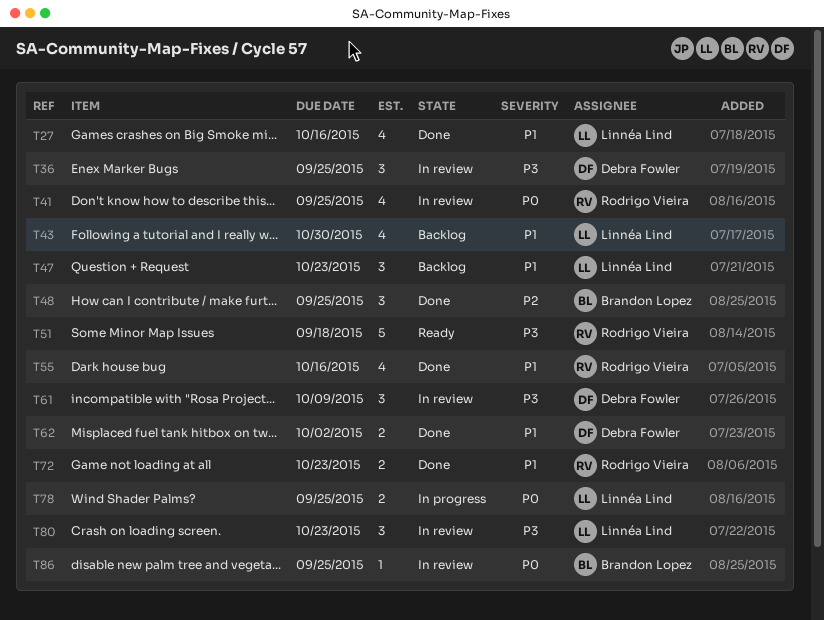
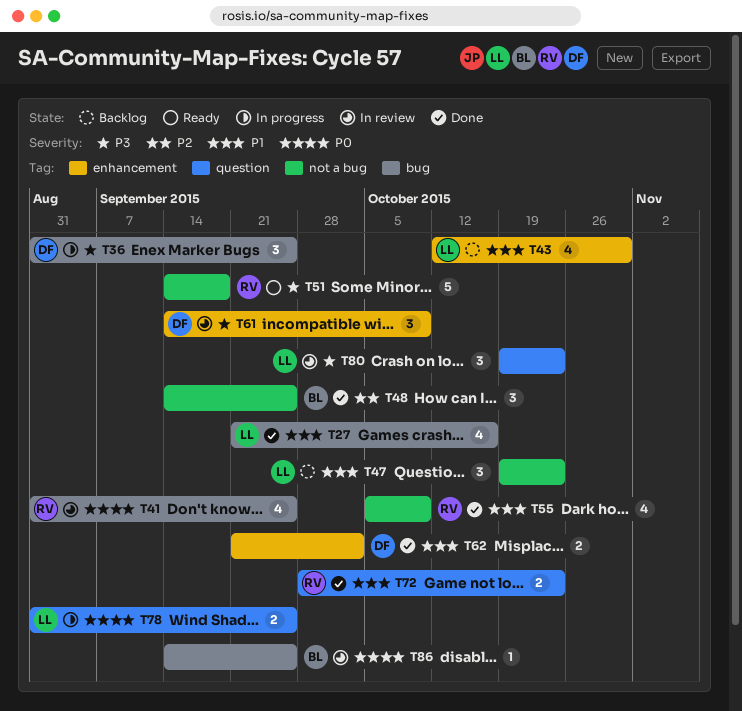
T36, status: In review -> In progress
T55, due: Oct 16 -> Oct 9

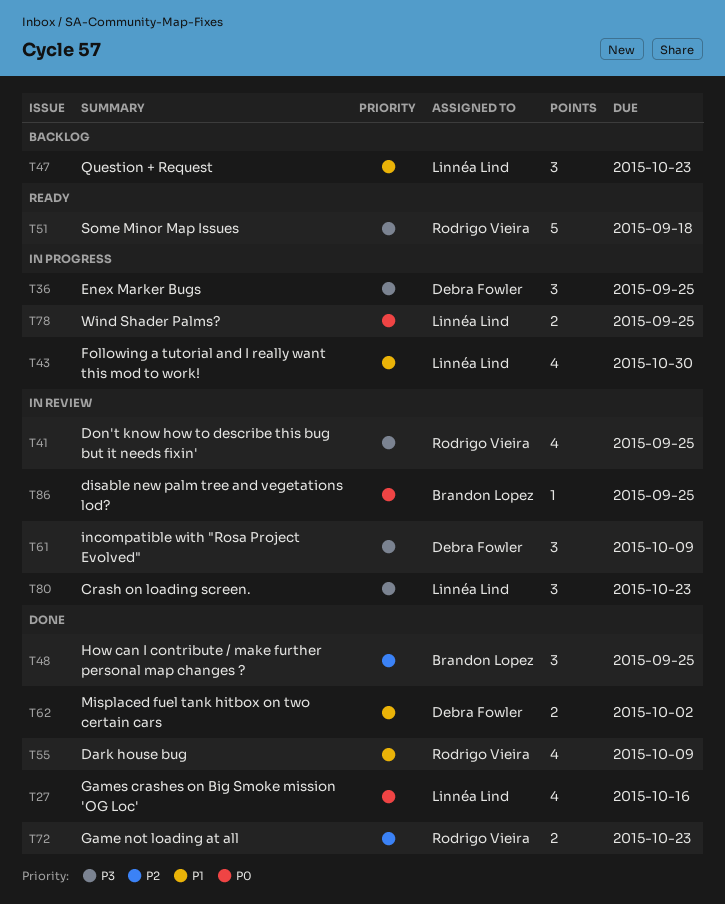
T27, priority: P1 -> P0
T41, priority: P0 -> P3
T43, status: Backlog -> In progress
T72, priority: P1 -> P2

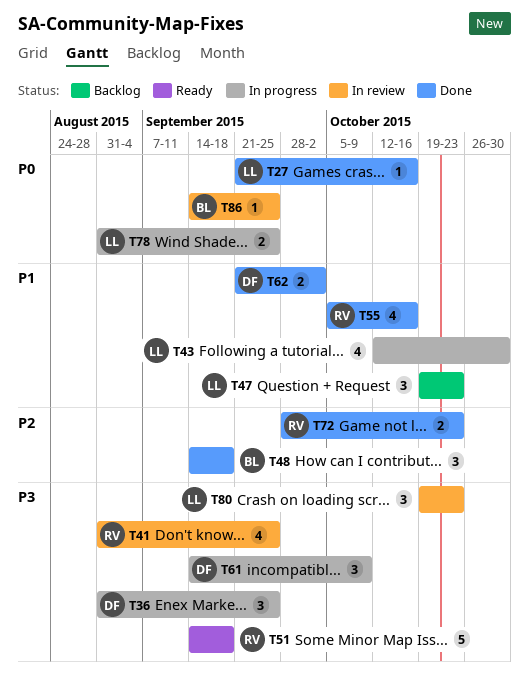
T27, estimate: 4 -> 1
T48, due: Sep 25 -> Sep 18
T55, due: Oct 9 -> Oct 16
T61, status: In review -> In progress

